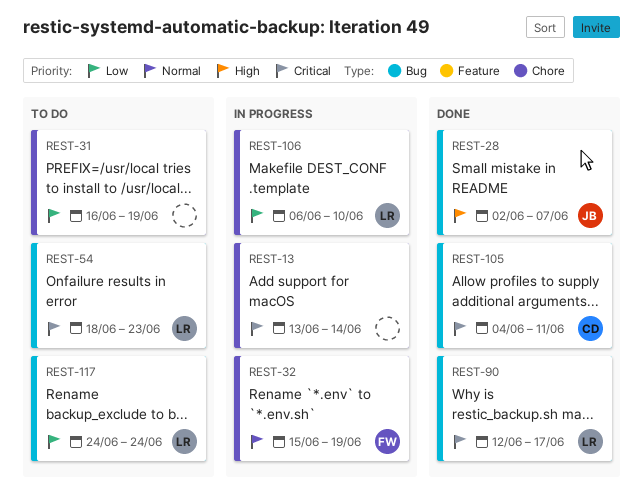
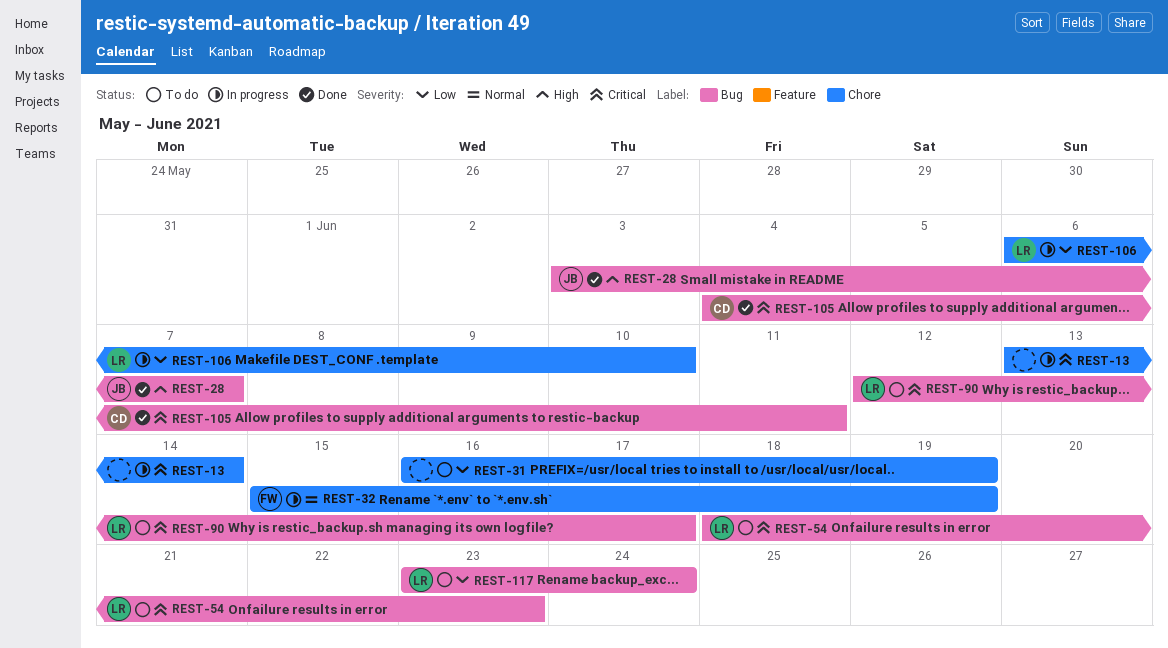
REST-28, start: Jun 2 -> Jun 3
REST-90, status: Done -> To do
REST-117, start: Jun 24 -> Jun 23

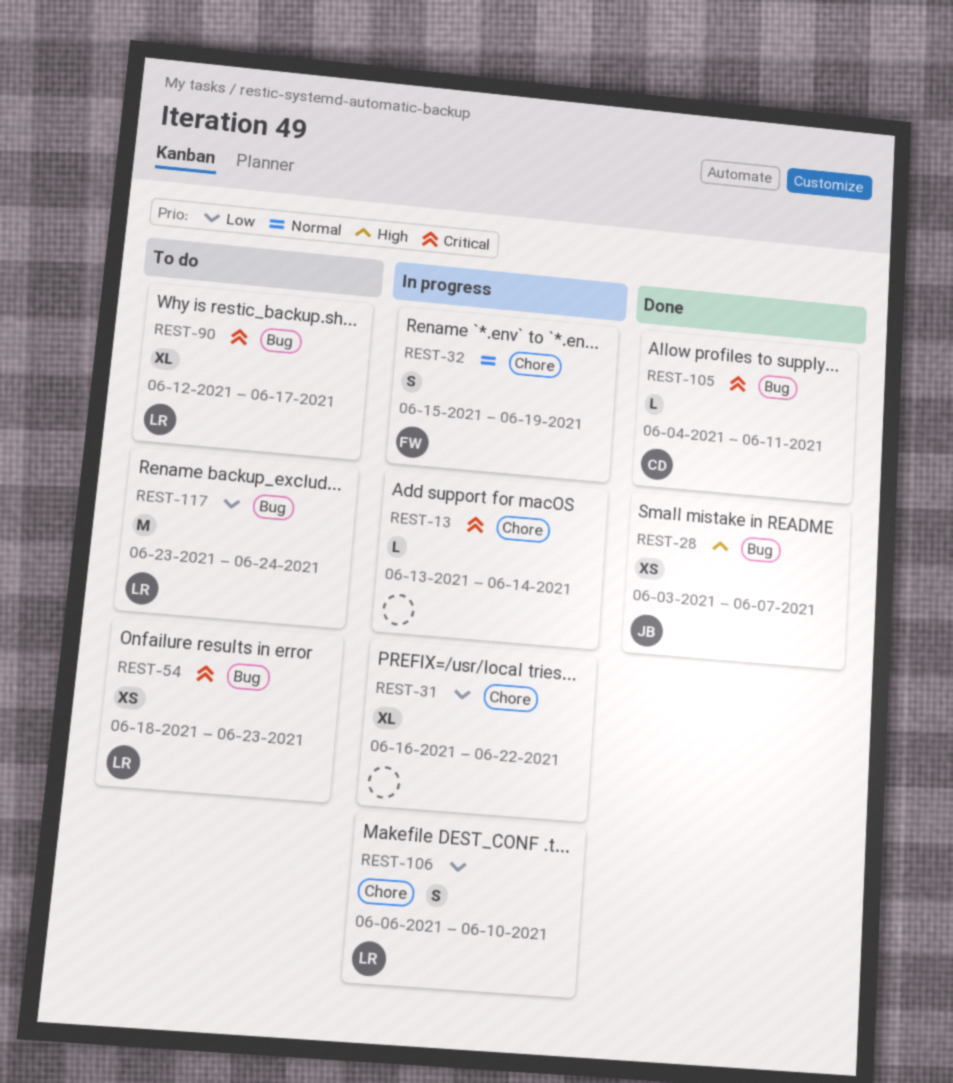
REST-31, status: To do -> In progress
REST-31, due: Jun 19 -> Jun 22

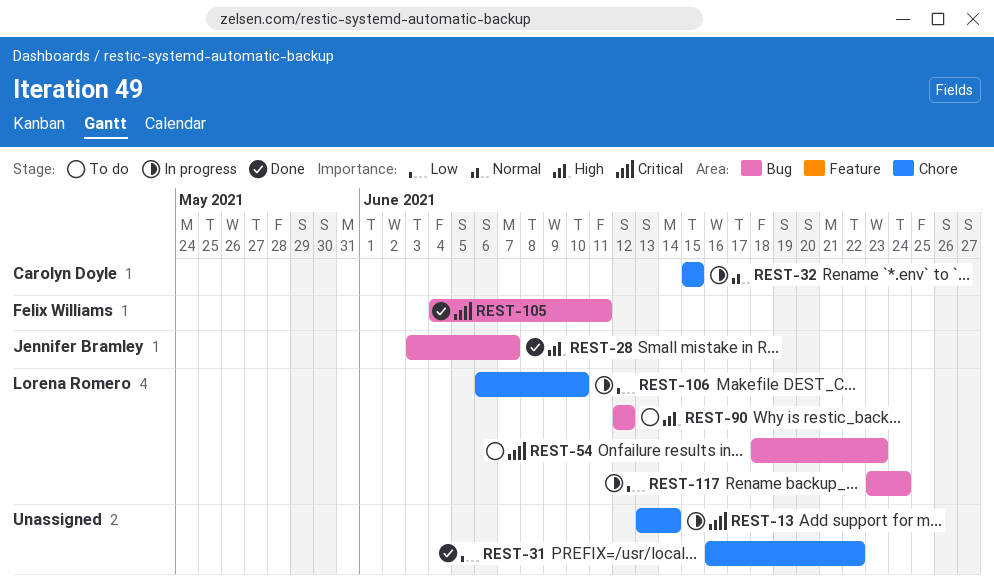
REST-31, status: In progress -> Done
REST-32, owner: Felix Williams -> Carolyn Doyle
REST-32, due: Jun 19 -> Jun 15
REST-90, priority: Critical -> High
REST-90, due: Jun 17 -> Jun 12
REST-105, owner: Carolyn Doyle -> Felix Williams
REST-117, status: To do -> In progress

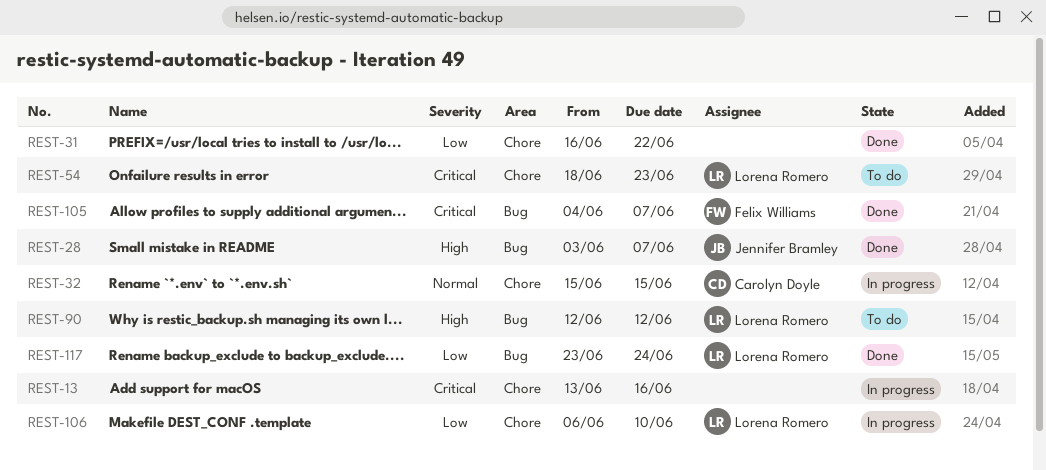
REST-13, due: Jun 14 -> Jun 16
REST-54, label: Bug -> Chore
REST-105, due: Jun 11 -> Jun 7
REST-117, status: In progress -> Done

